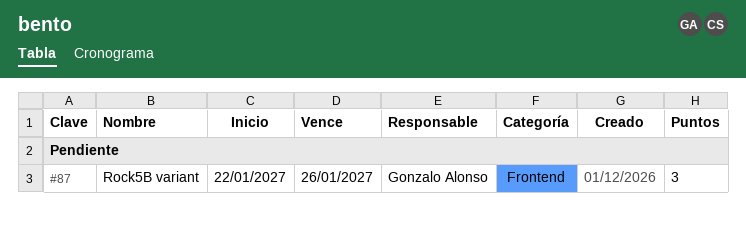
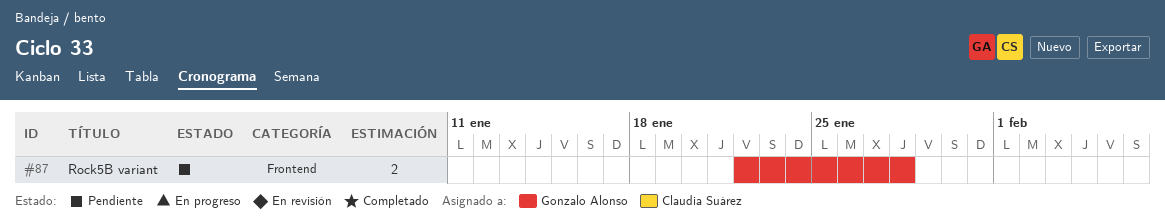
#87, estimate: 3 -> 2
#87, due: Jan 26 -> Jan 28

